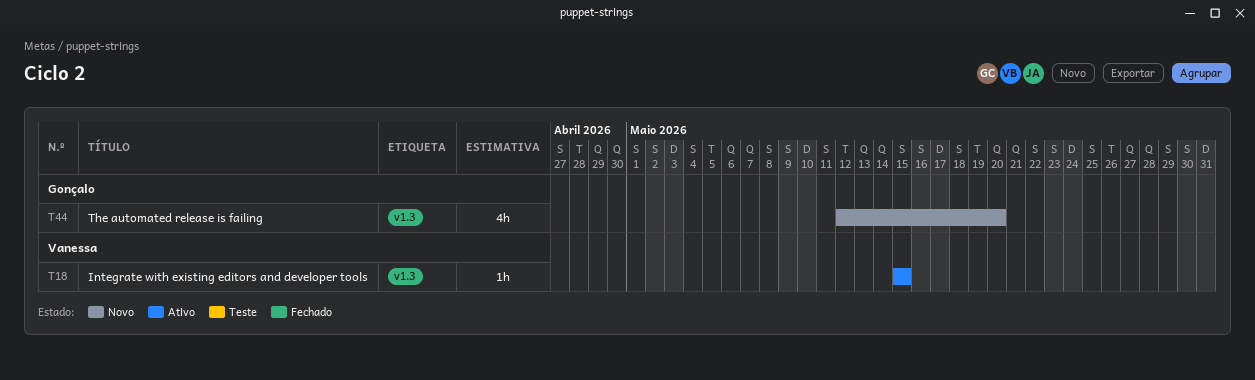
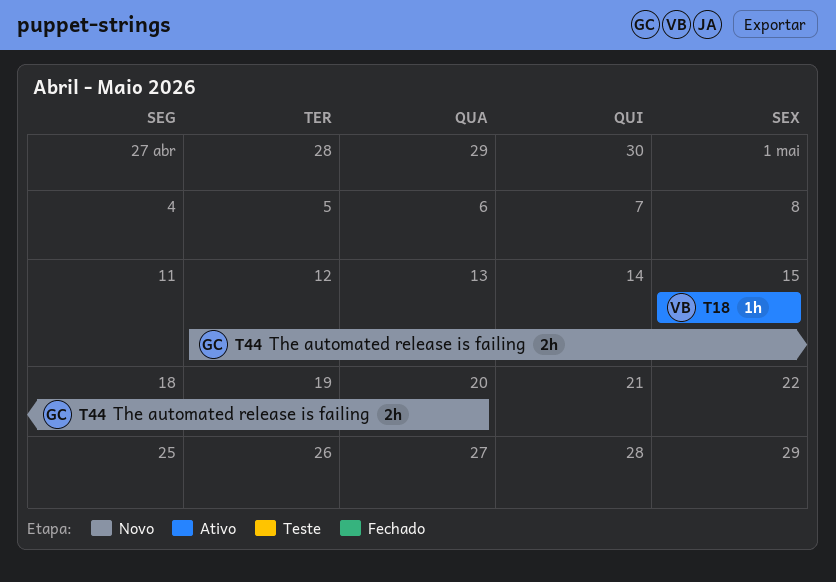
T44, estimate: 4h -> 2h

